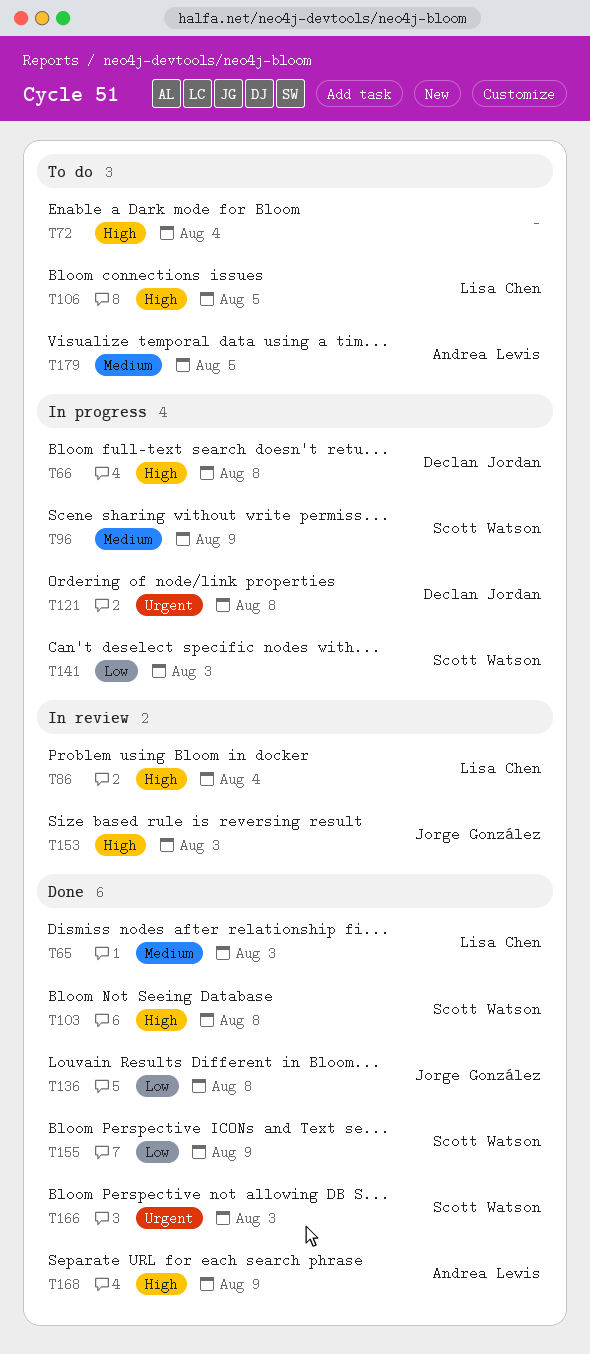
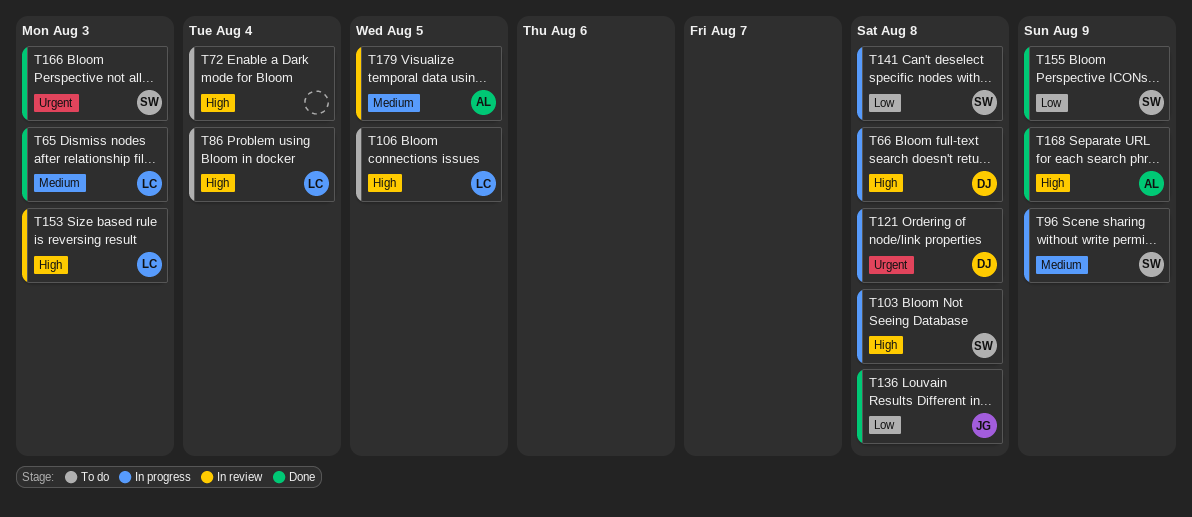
T86, status: In review -> To do
T103, status: Done -> In progress
T141, due: Aug 3 -> Aug 8
T153, owner: Jorge González -> Lisa Chen
T179, status: To do -> In review

